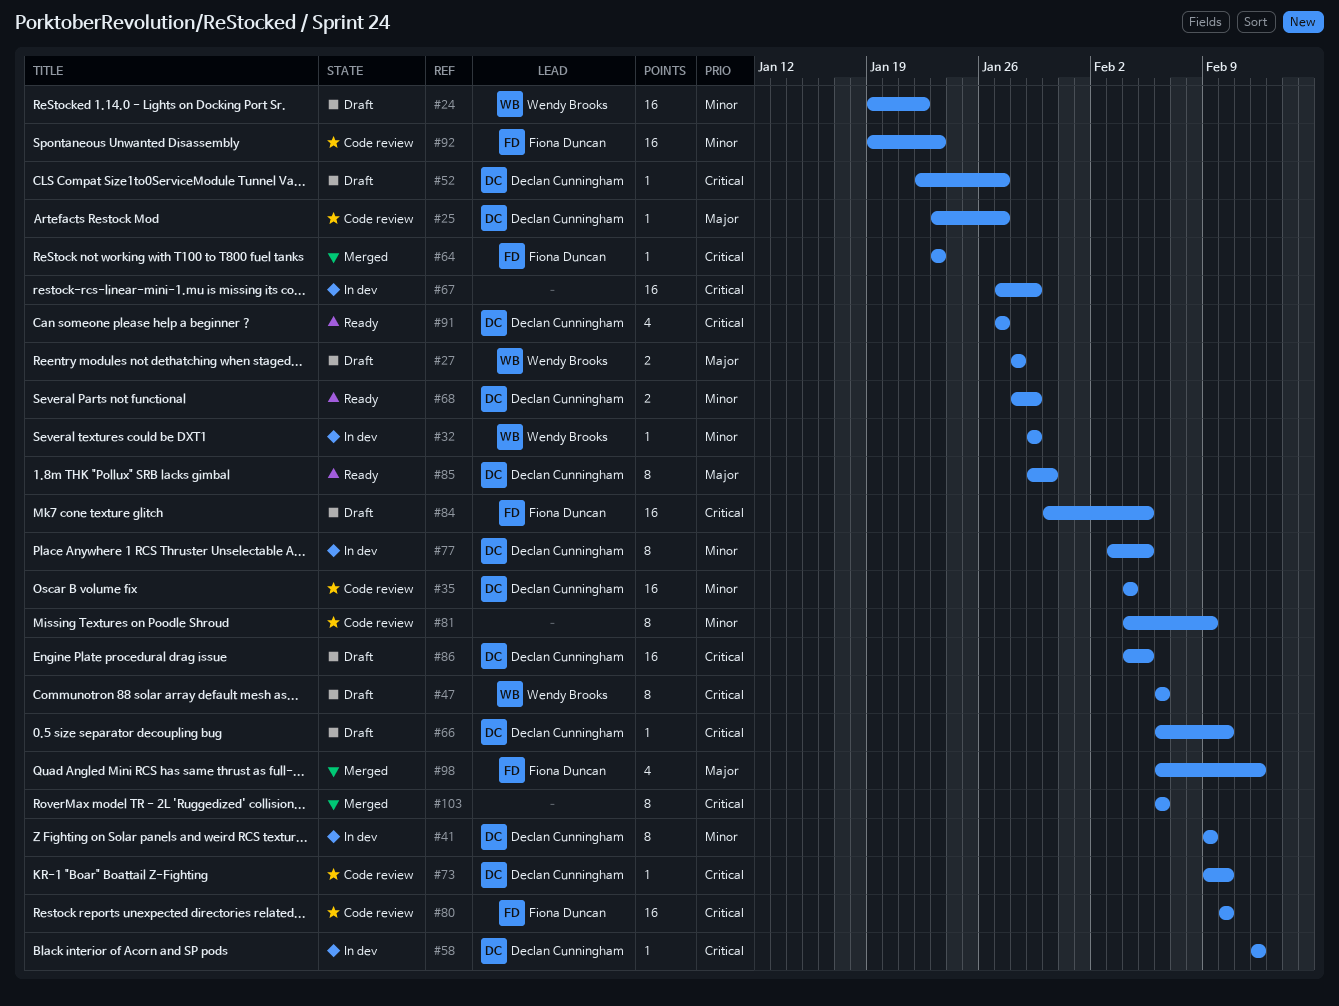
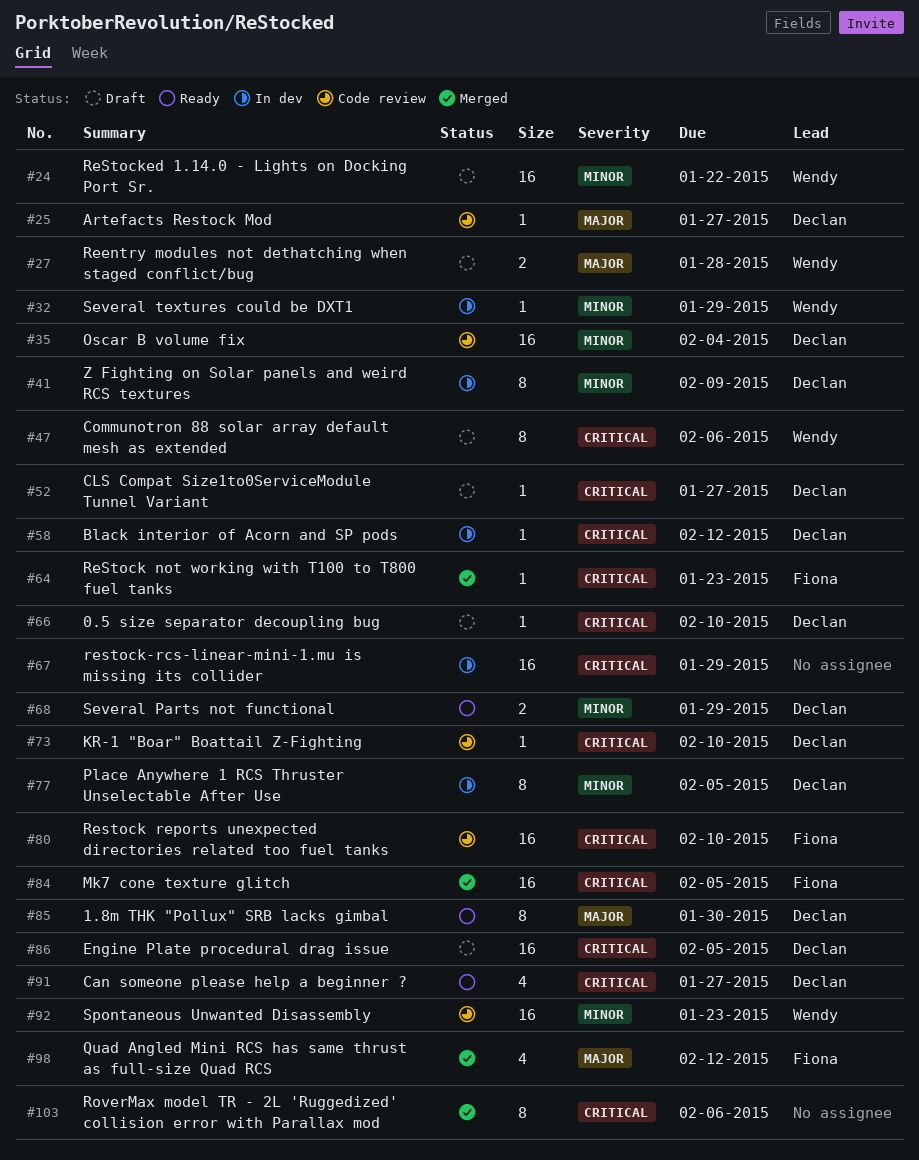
#81: present -> none
#84, status: Draft -> Merged
#92, owner: Fiona Duncan -> Wendy Brooks

